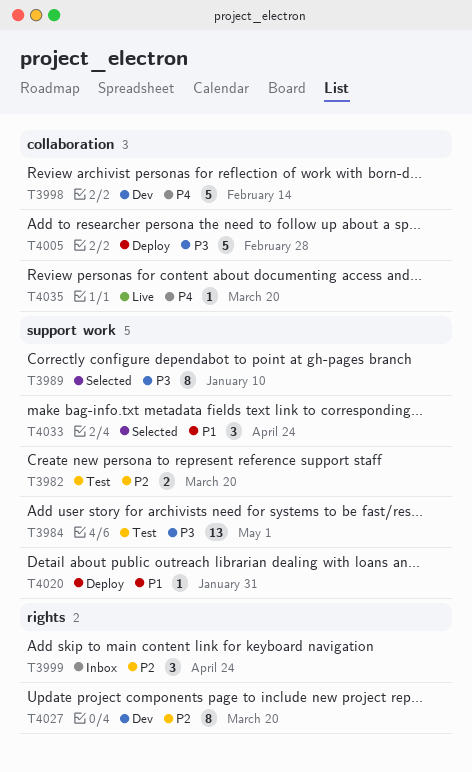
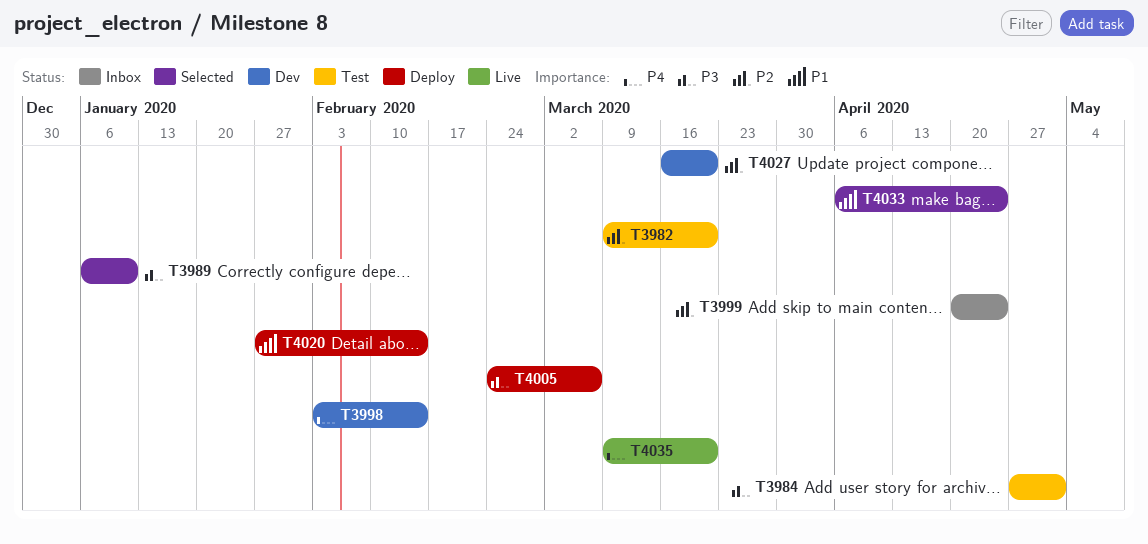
T4005, due: Feb 28 -> Mar 6
T4020, due: Jan 31 -> Feb 14

